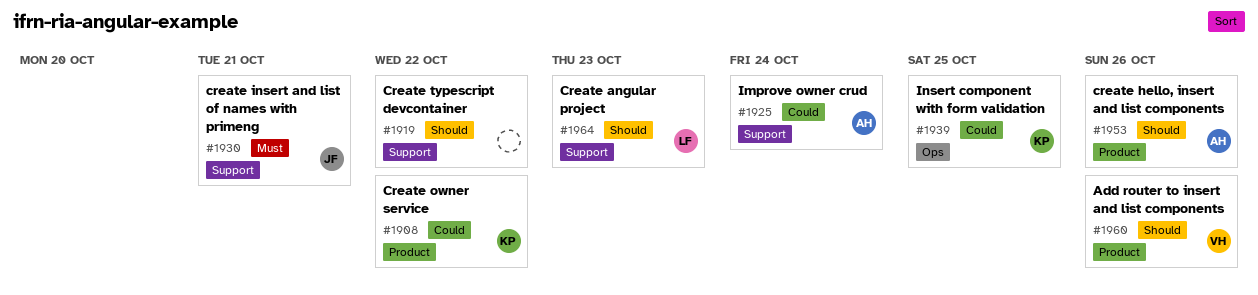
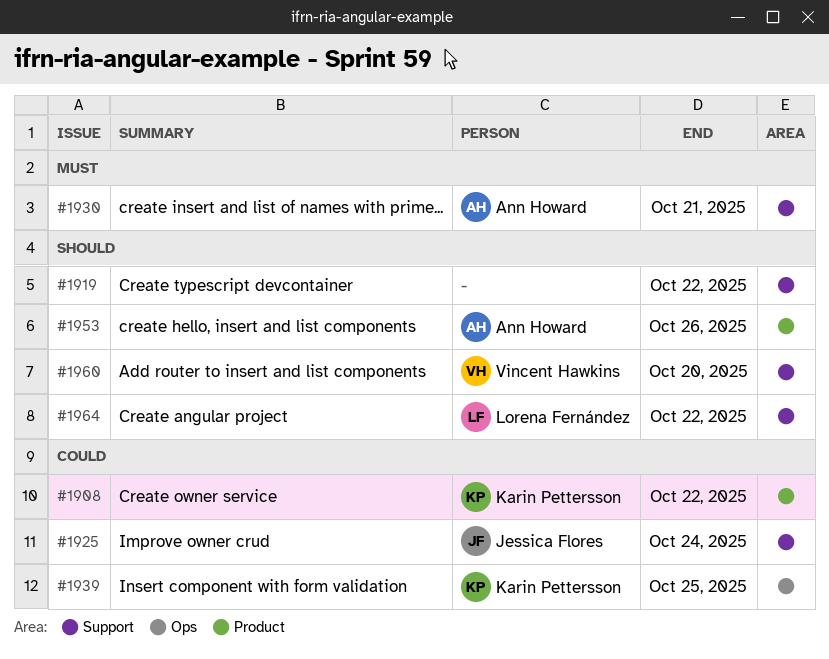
#1925, owner: Ann Howard -> Jessica Flores
#1930, owner: Jessica Flores -> Ann Howard
#1960, label: Product -> Support
#1960, due: Oct 26 -> Oct 20
#1964, due: Oct 23 -> Oct 22

